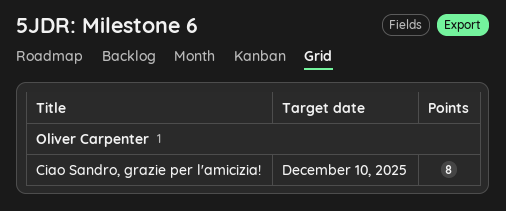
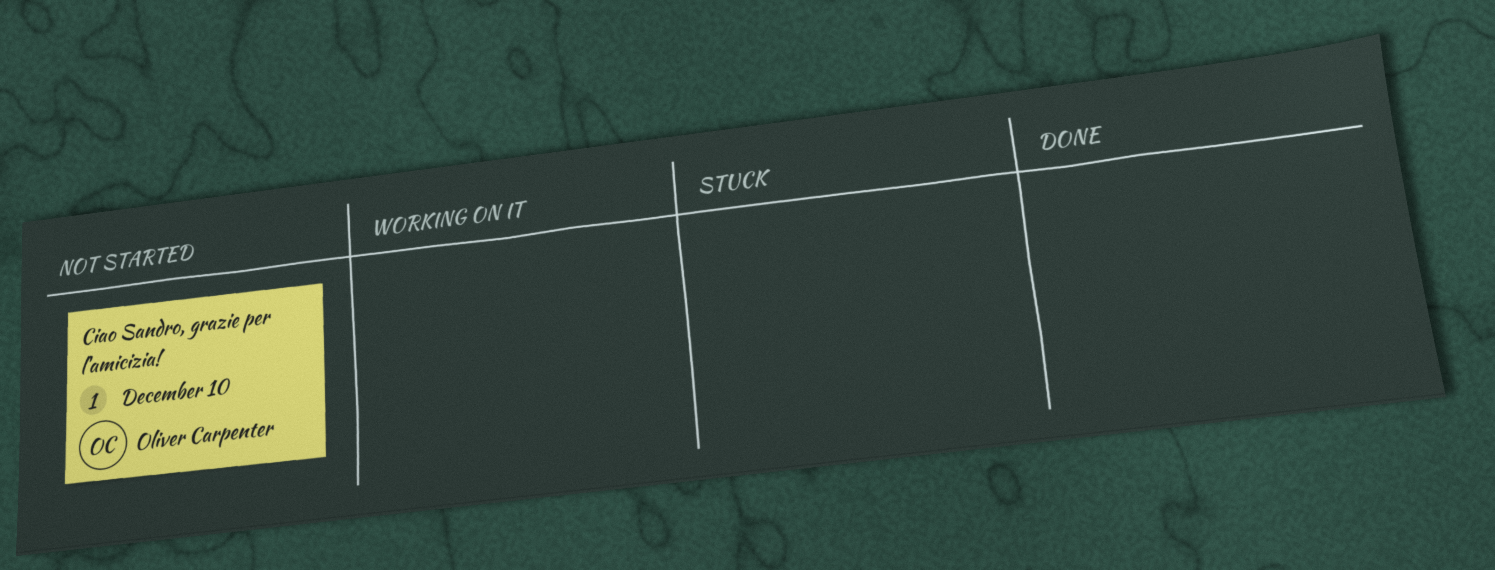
Ciao Sandro, grazie per l'amicizia!, estimate: 8 -> 1

